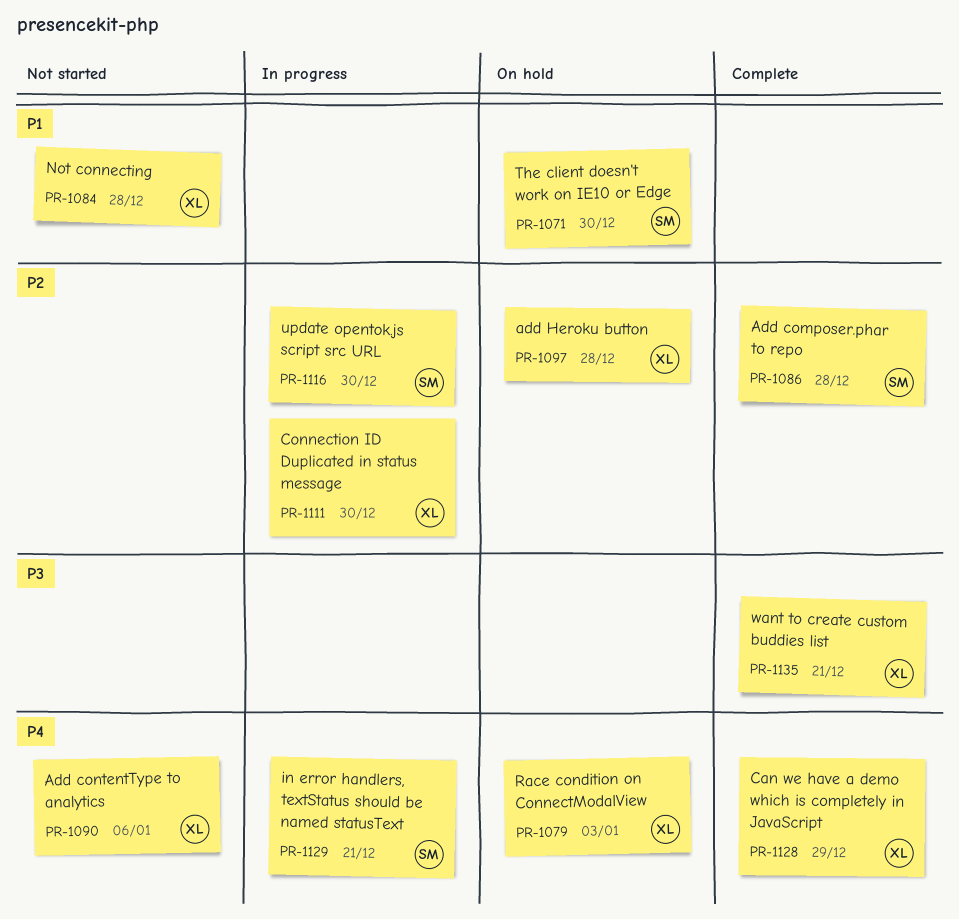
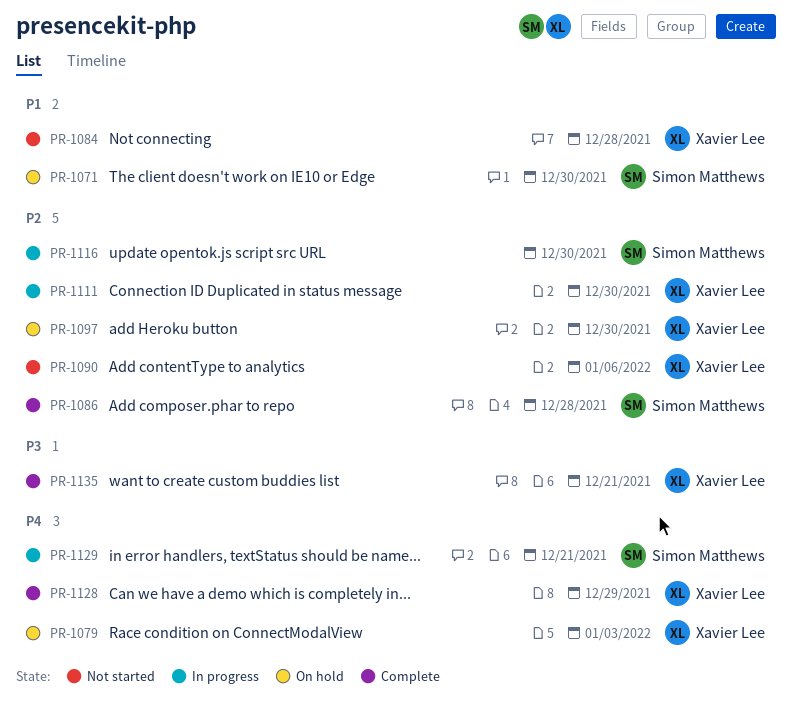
PR-1090, priority: P4 -> P2
PR-1097, due: Dec 28 -> Dec 30

